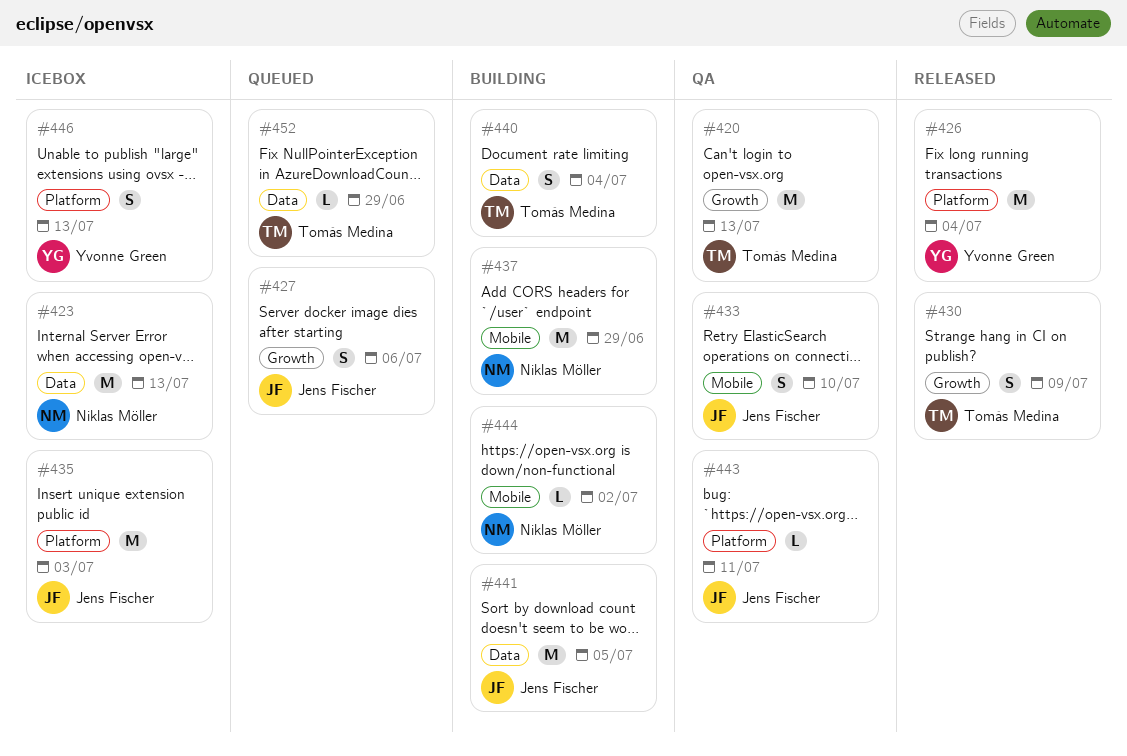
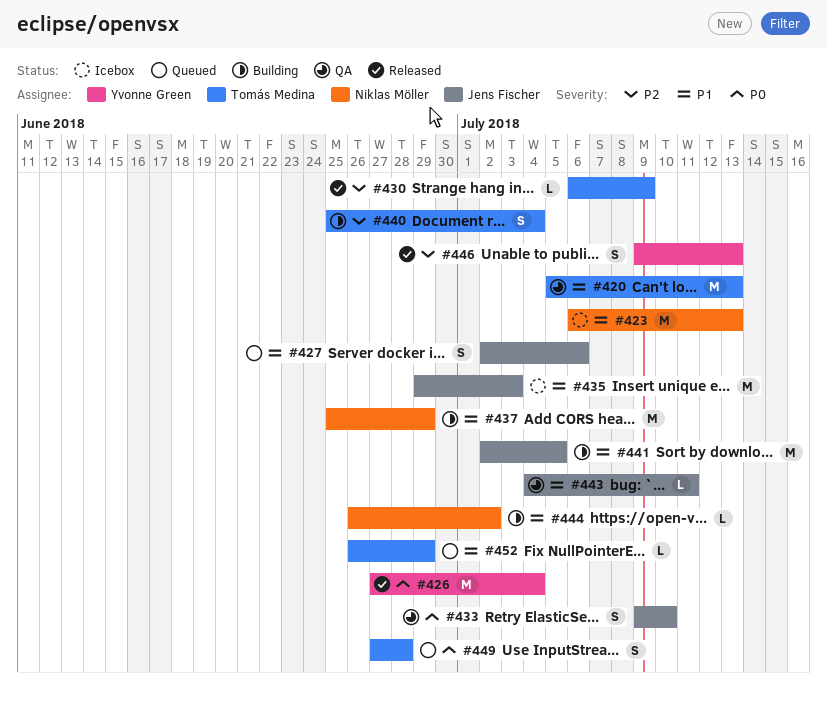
#430, estimate: S -> L
#446, status: Icebox -> Released
#449: none -> present

